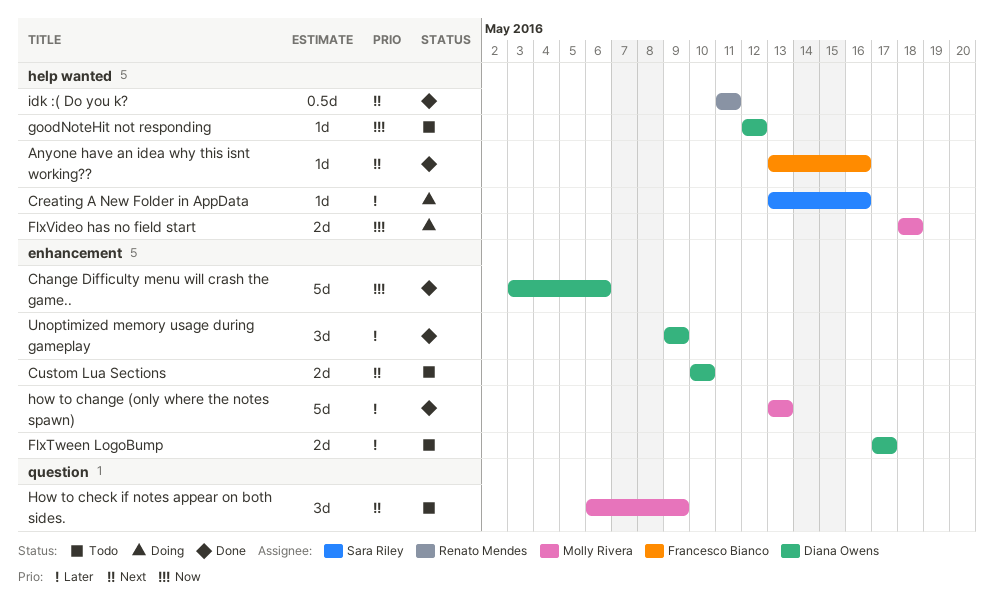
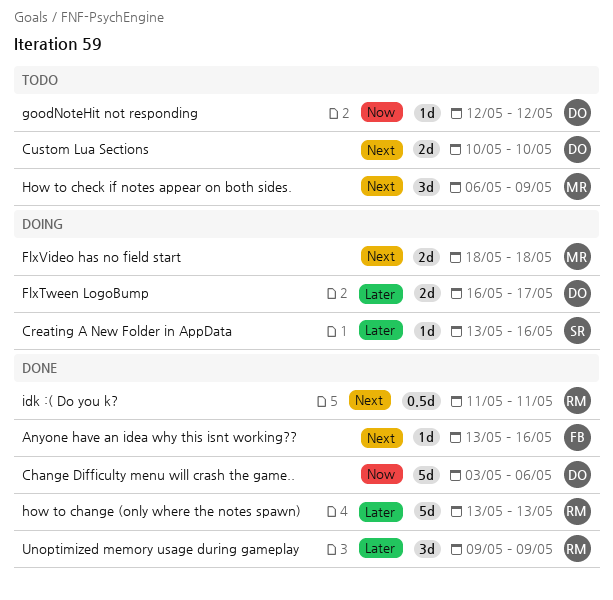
FlxTween LogoBump, status: Todo -> Doing
FlxTween LogoBump, start: May 17 -> May 16
FlxVideo has no field start, priority: Now -> Next
how to change (only where the notes spawn), owner: Molly Rivera -> Renato Mendes
Unoptimized memory usage during gameplay, owner: Diana Owens -> Renato Mendes

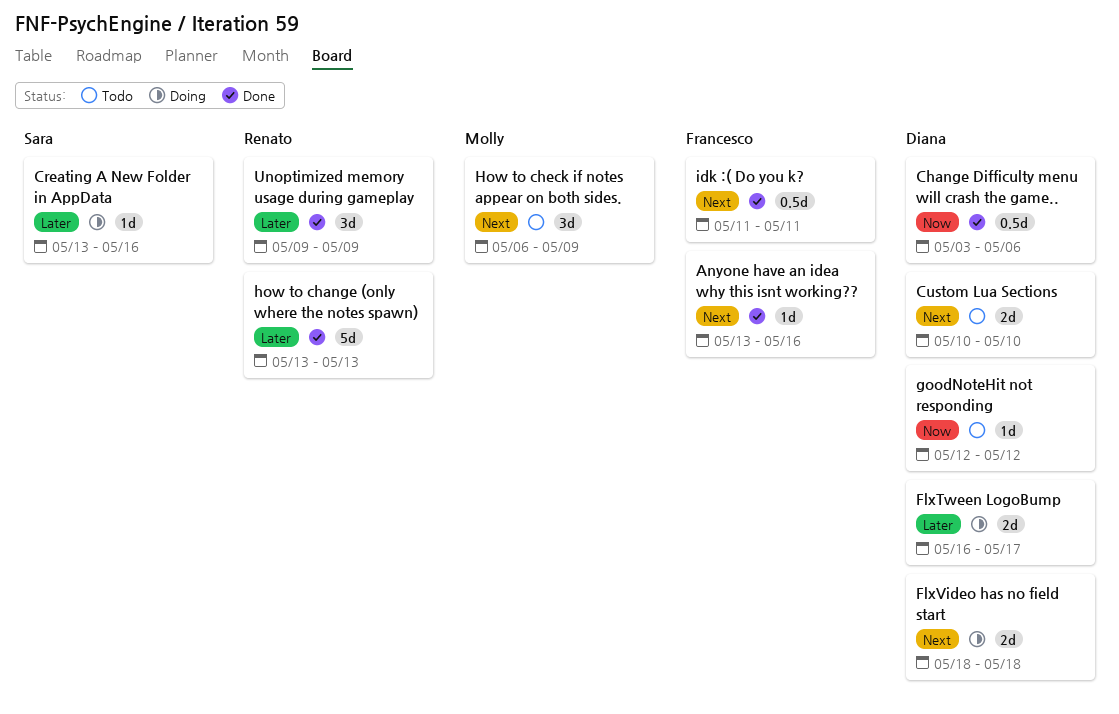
Change Difficulty menu will crash the game.., estimate: 5d -> 0.5d
FlxVideo has no field start, owner: Molly -> Diana
idk :( Do you k?, owner: Renato -> Francesco

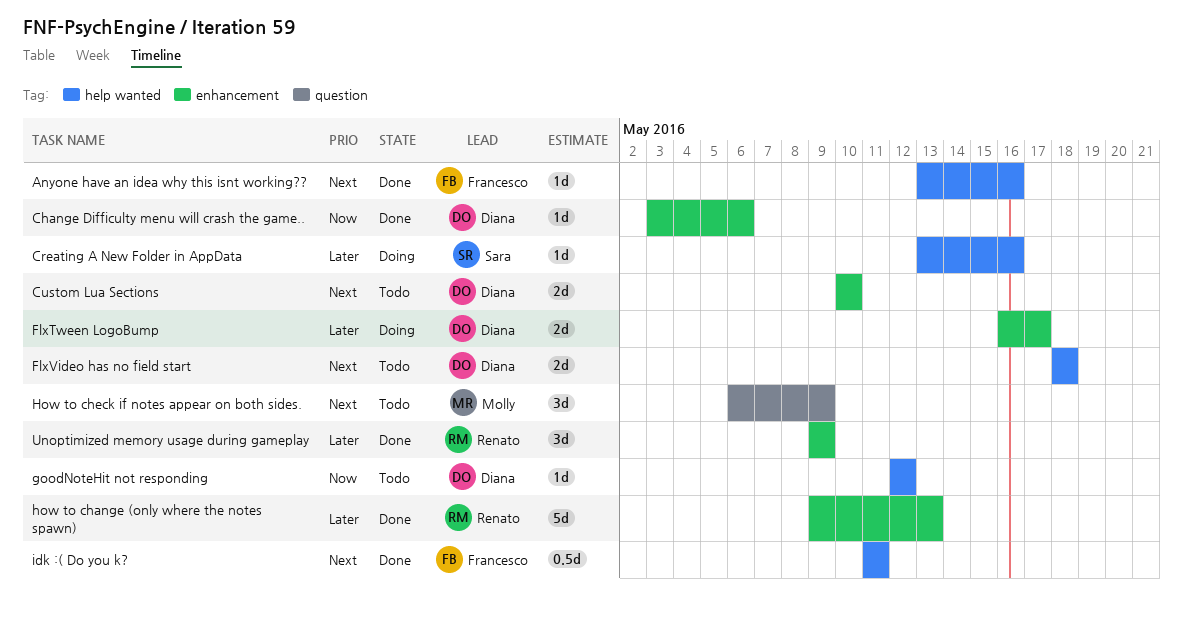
Change Difficulty menu will crash the game.., estimate: 0.5d -> 1d
FlxVideo has no field start, status: Doing -> Todo
how to change (only where the notes spawn), start: May 13 -> May 9

